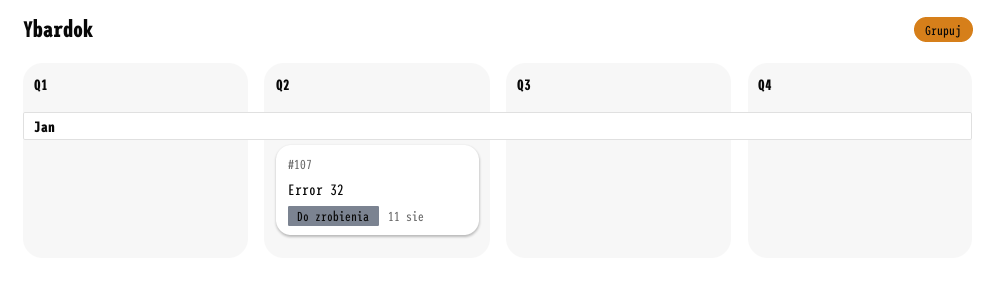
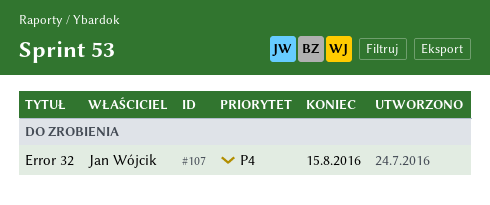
#107, due: Aug 11 -> Aug 15

